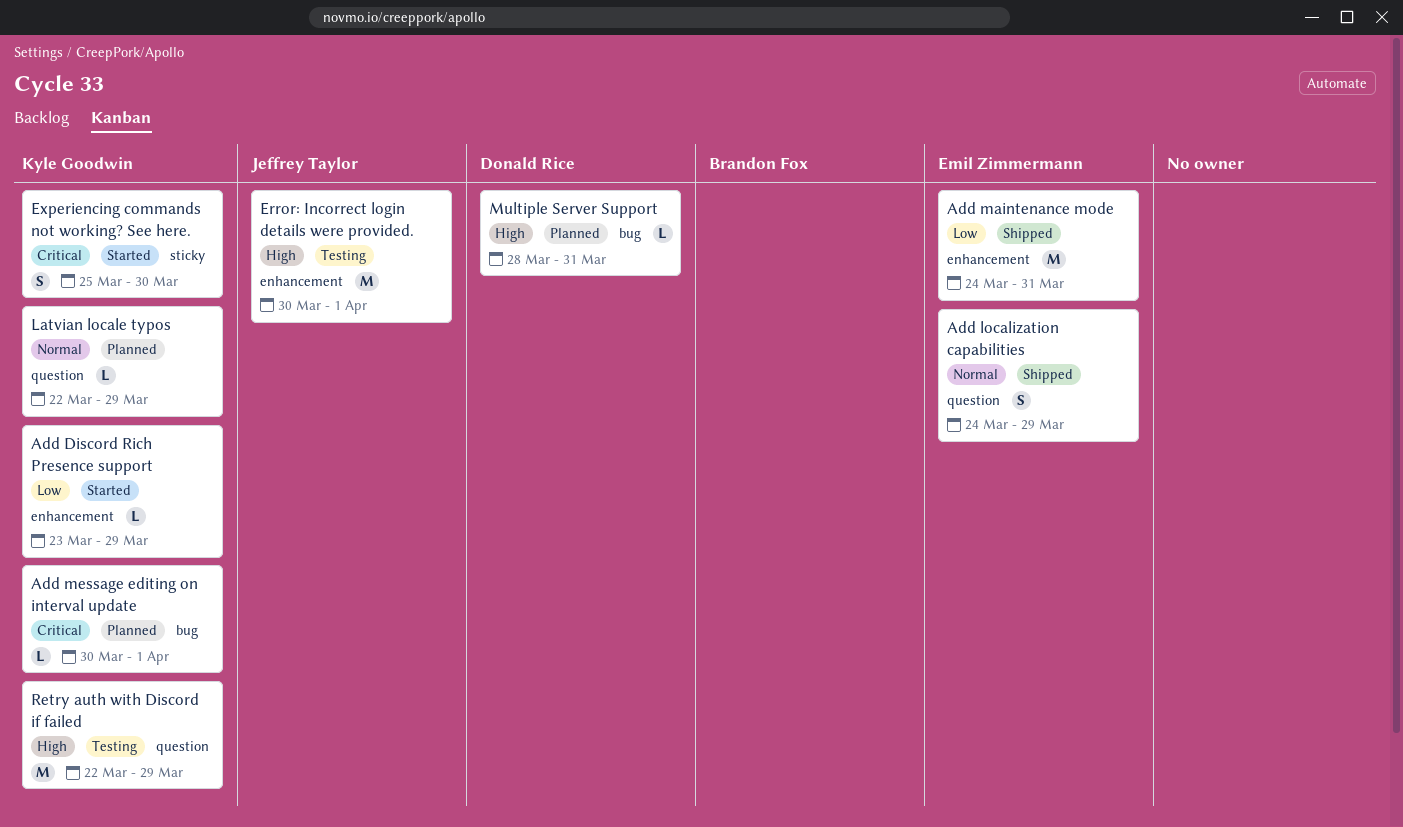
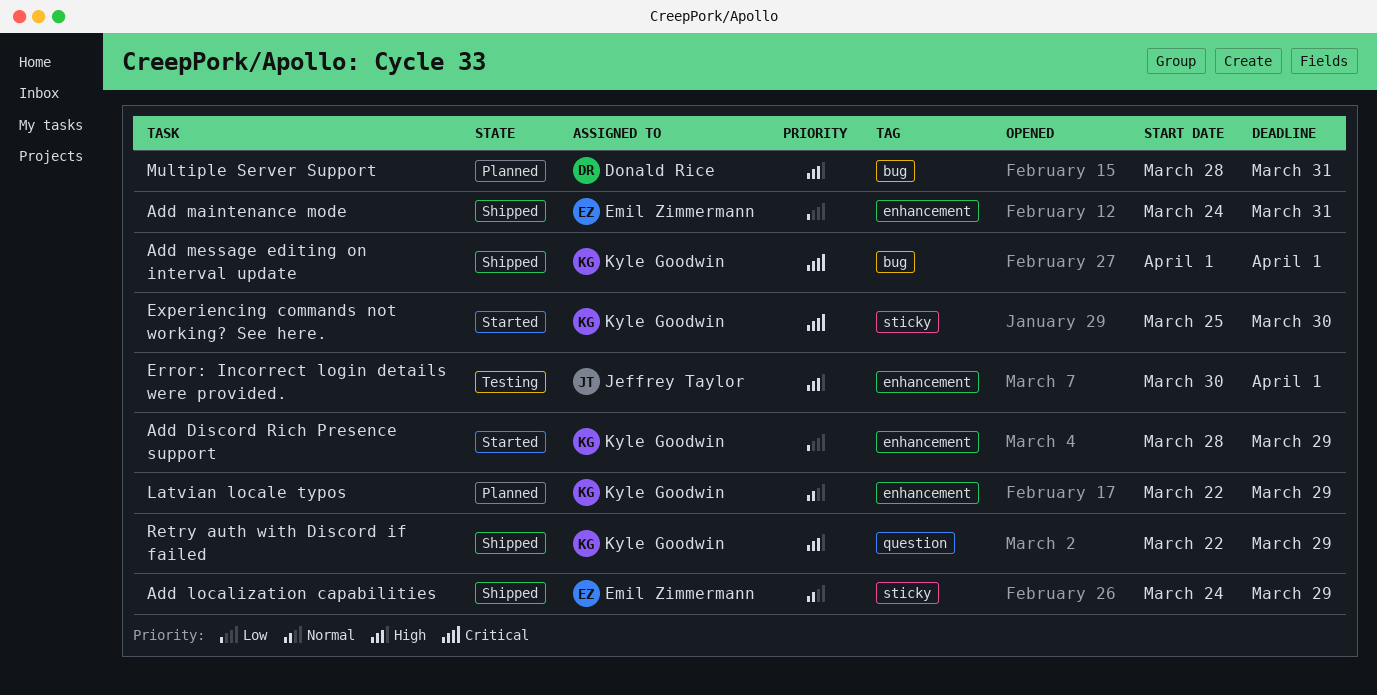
Add Discord Rich Presence support, start: Mar 23 -> Mar 28
Add localization capabilities, label: question -> sticky
Add message editing on interval update, status: Planned -> Shipped
Add message editing on interval update, start: Mar 30 -> Apr 1
Latvian locale typos, label: question -> enhancement
Retry auth with Discord if failed, status: Testing -> Shipped

